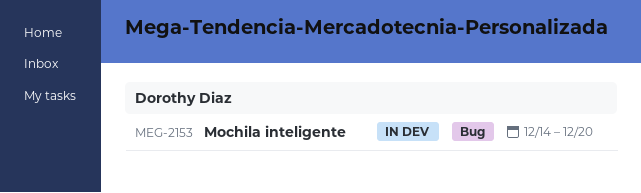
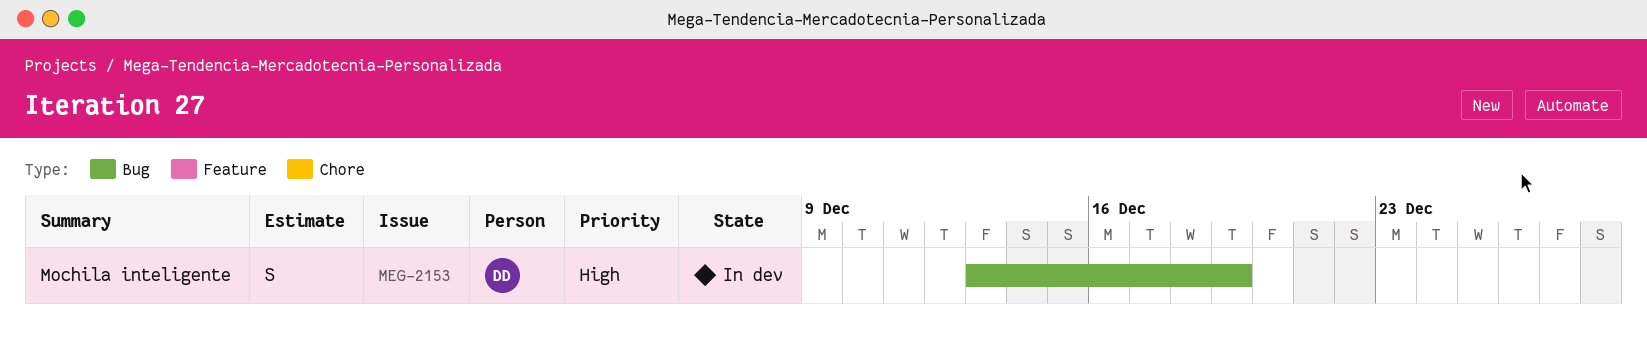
MEG-2153, start: Dec 14 -> Dec 13
MEG-2153, due: Dec 20 -> Dec 19

